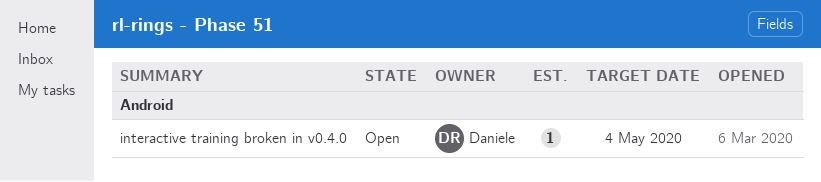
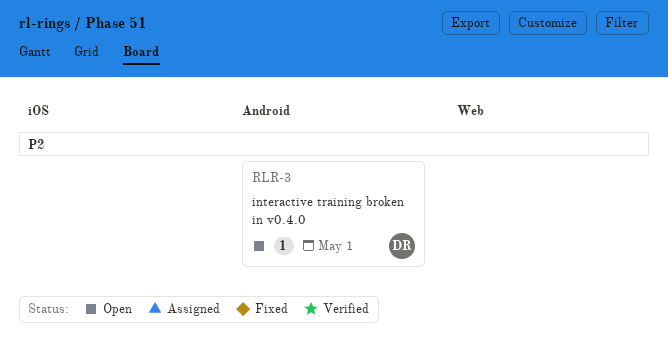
interactive training broken in v0.4.0, due: May 4 -> May 1

